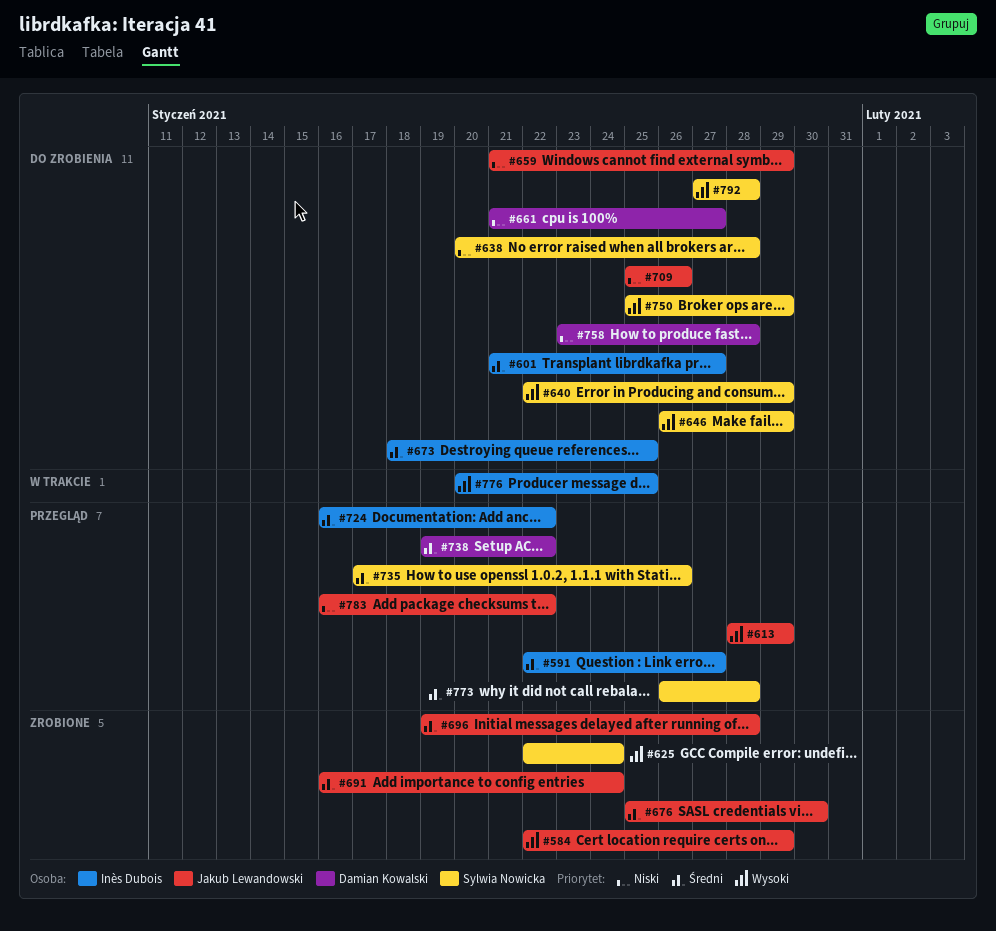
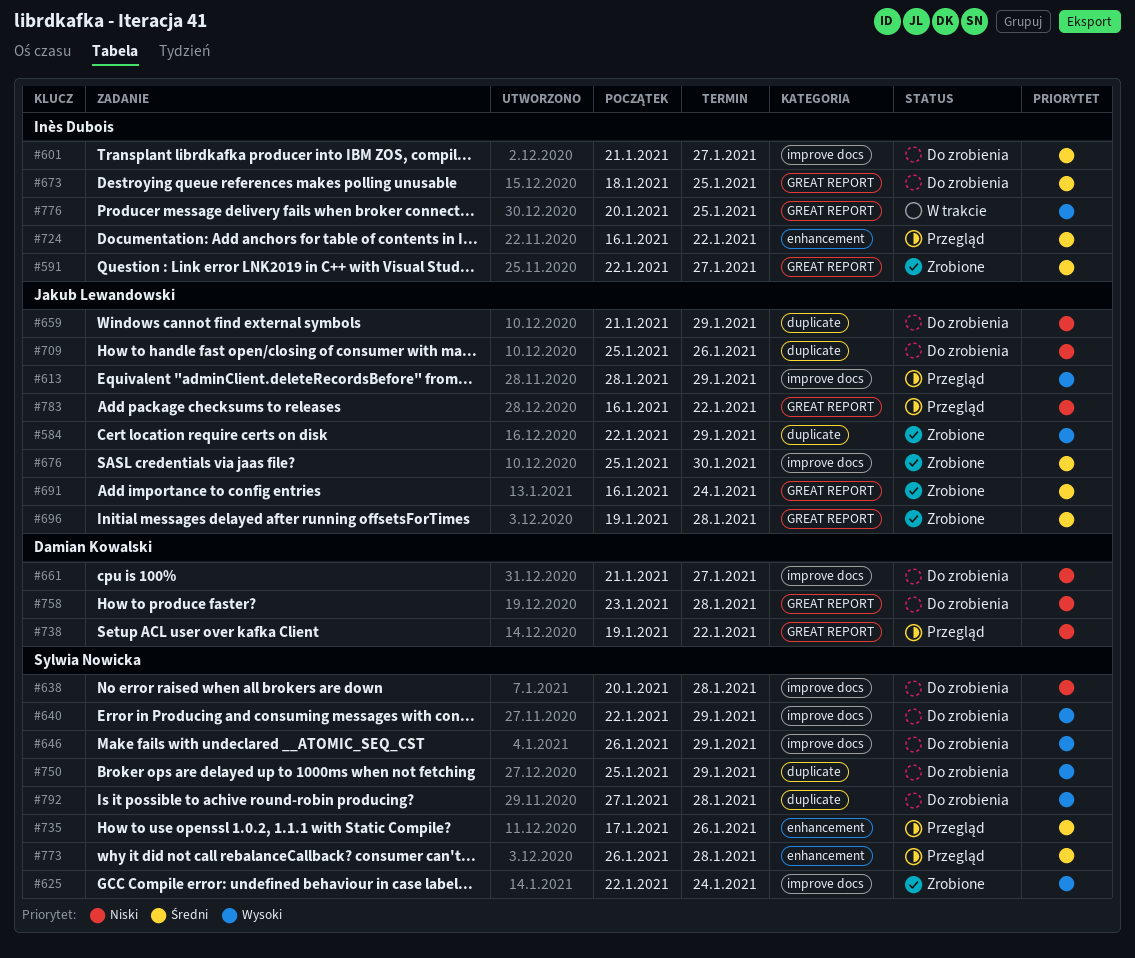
#591, status: Przegląd -> Zrobione
#738, priority: Średni -> Niski

